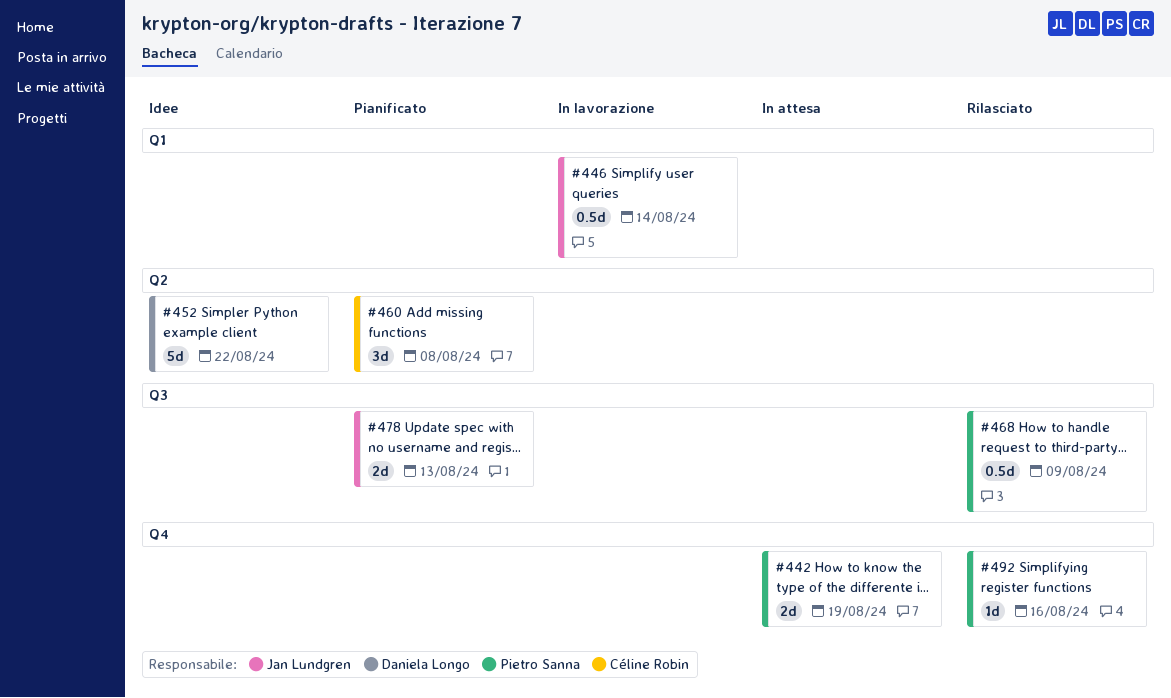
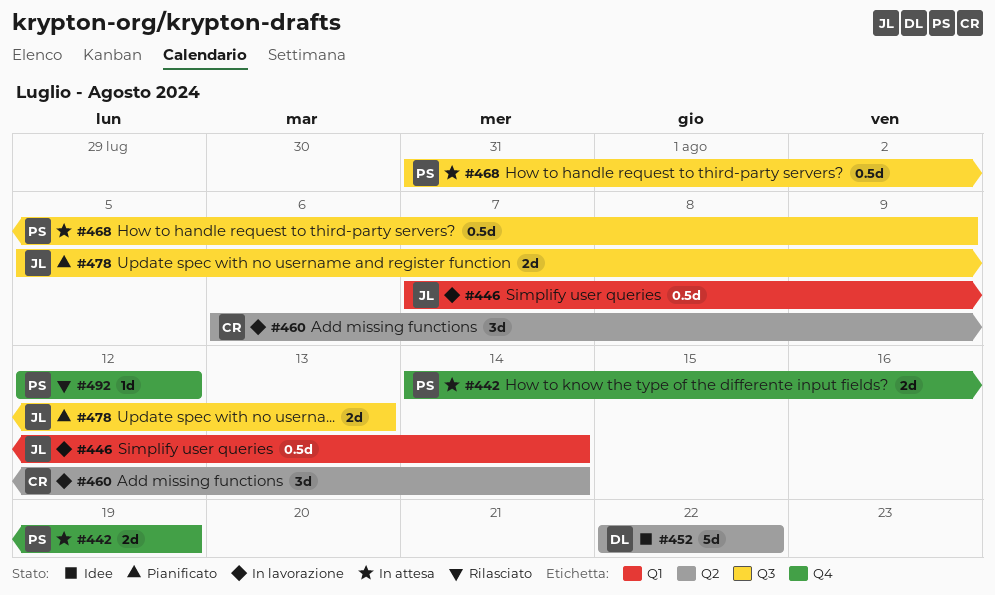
#460, status: Pianificato -> In lavorazione
#460, due: Aug 8 -> Aug 14
#468, status: Rilasciato -> In attesa
#492, due: Aug 16 -> Aug 12

